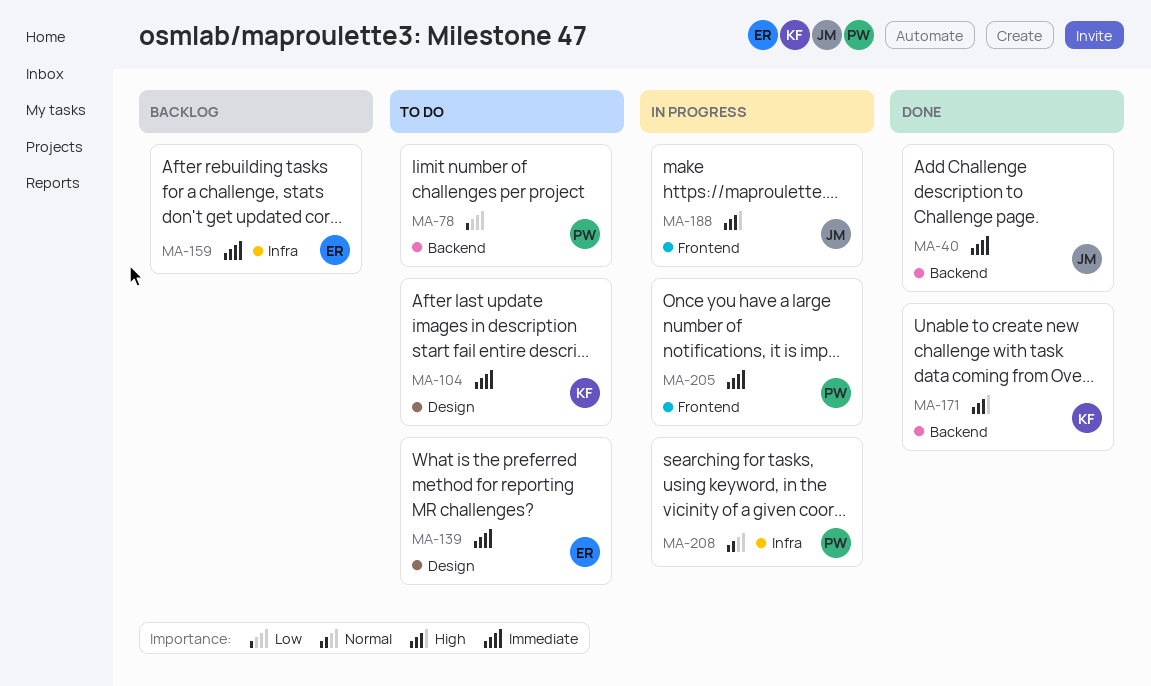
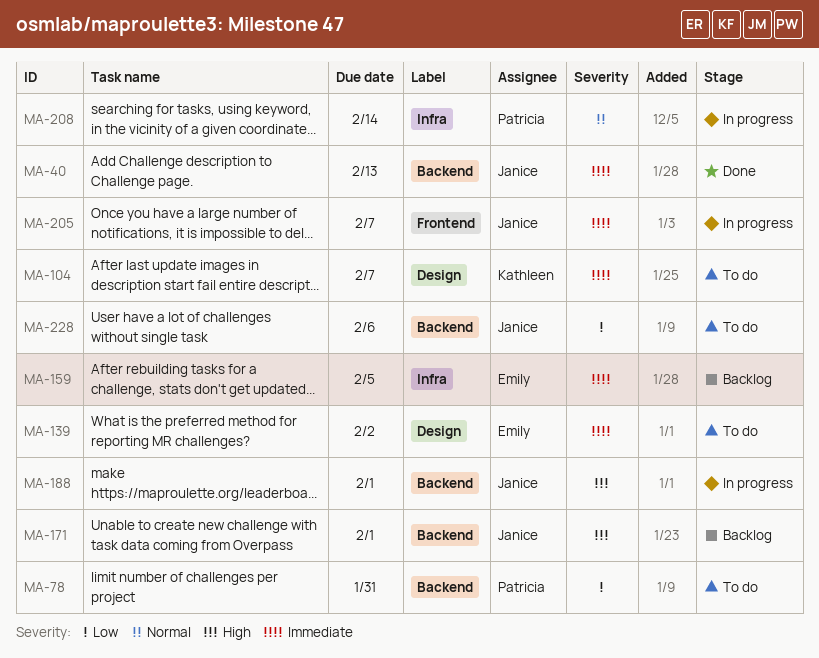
MA-171, status: Done -> Backlog
MA-171, owner: Kathleen -> Janice
MA-188, label: Frontend -> Backend
MA-205, owner: Patricia -> Janice
MA-228: none -> present

